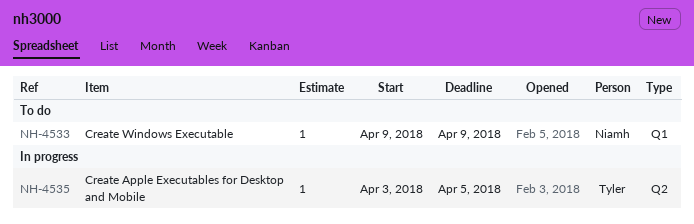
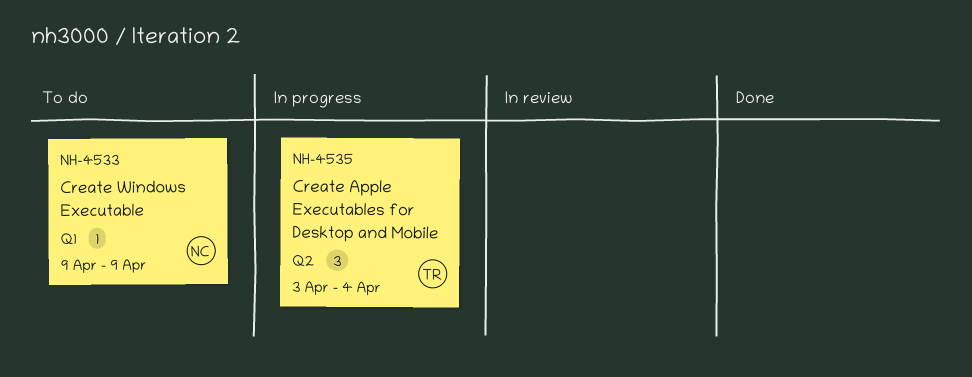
NH-4535, estimate: 1 -> 3
NH-4535, due: Apr 5 -> Apr 4

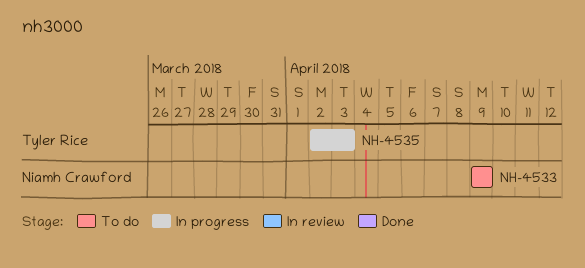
NH-4535, start: Apr 3 -> Apr 2
NH-4535, due: Apr 4 -> Apr 3

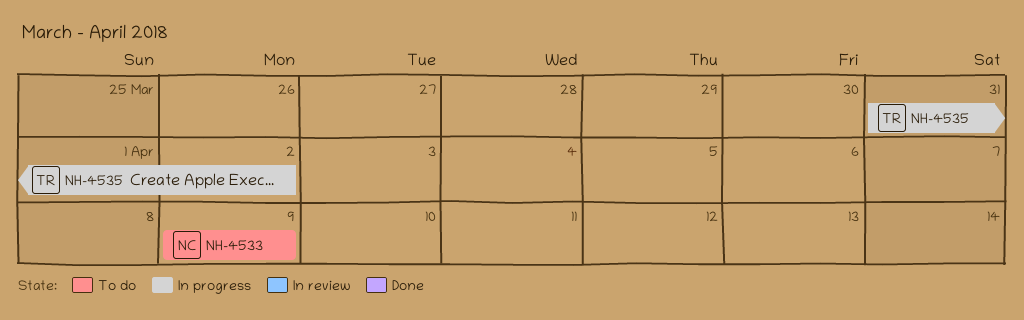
NH-4535, start: Apr 2 -> Mar 31
NH-4535, due: Apr 3 -> Apr 2

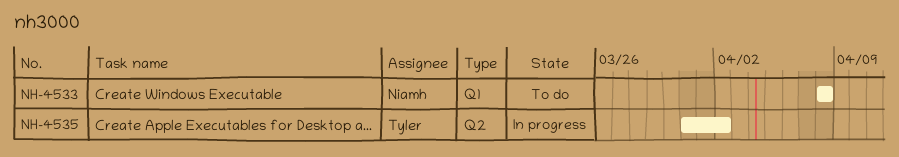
NH-4533, start: Apr 9 -> Apr 8
NH-4533, due: Apr 9 -> Apr 8

